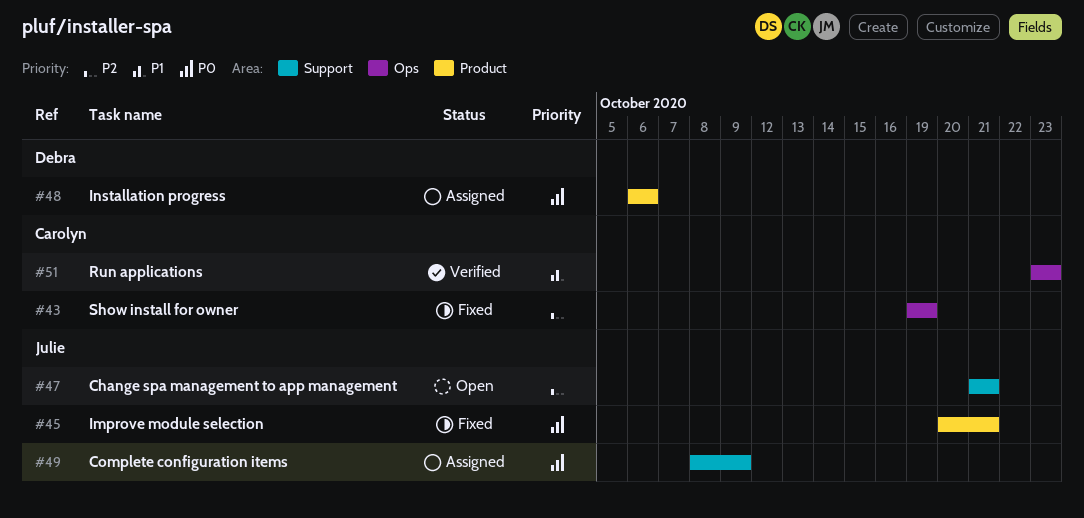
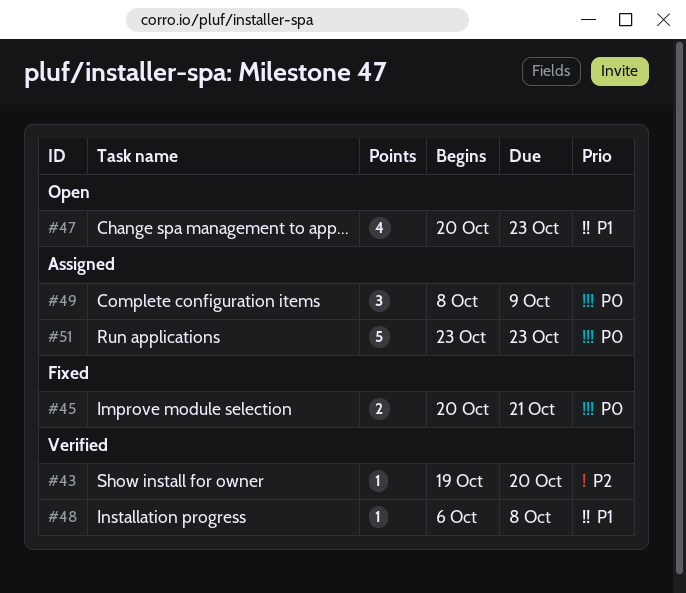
#43, status: Fixed -> Verified
#43, due: Oct 19 -> Oct 20
#47, priority: P2 -> P1
#47, start: Oct 21 -> Oct 20
#47, due: Oct 21 -> Oct 23
#48, status: Assigned -> Verified
#48, priority: P0 -> P1
#48, due: Oct 6 -> Oct 8
#51, status: Verified -> Assigned
#51, priority: P1 -> P0

